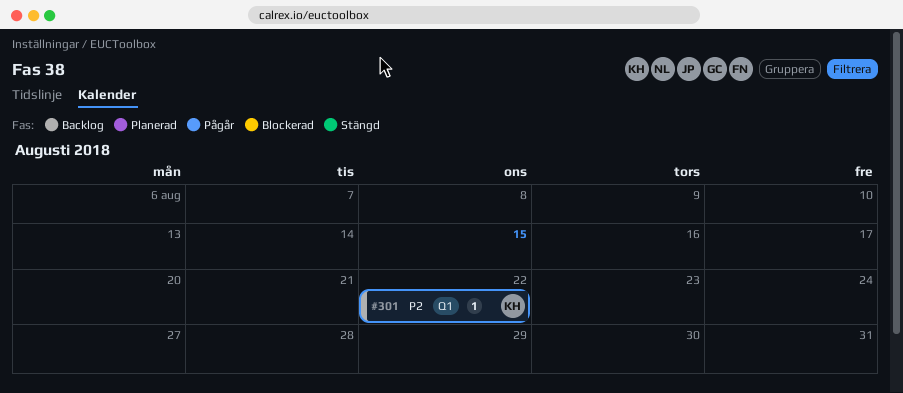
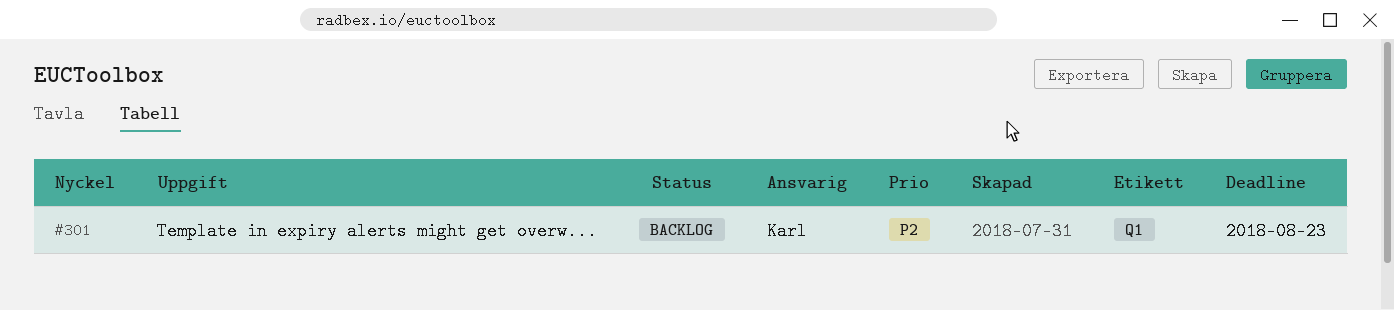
#301, due: Aug 22 -> Aug 23

